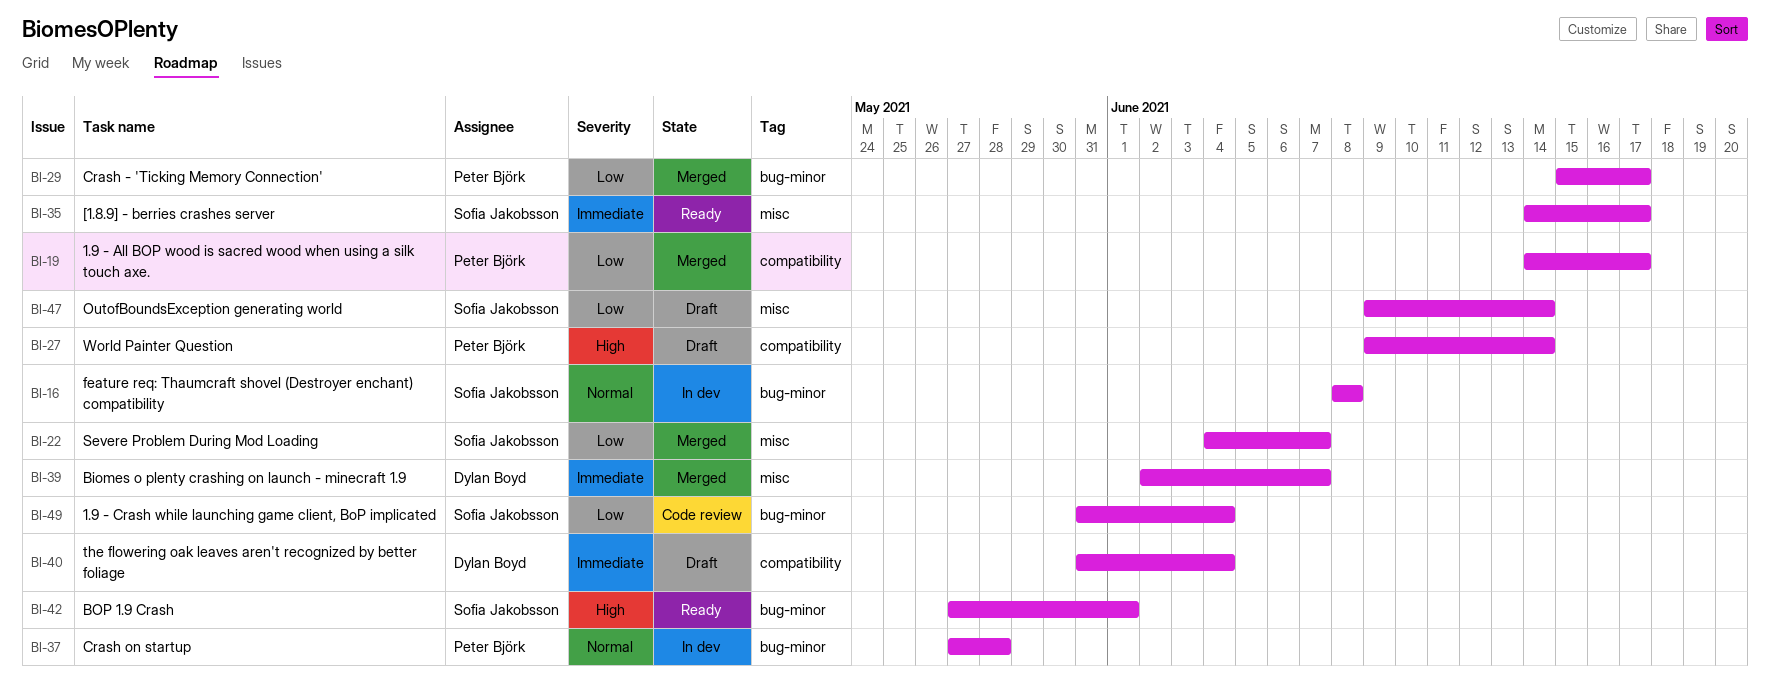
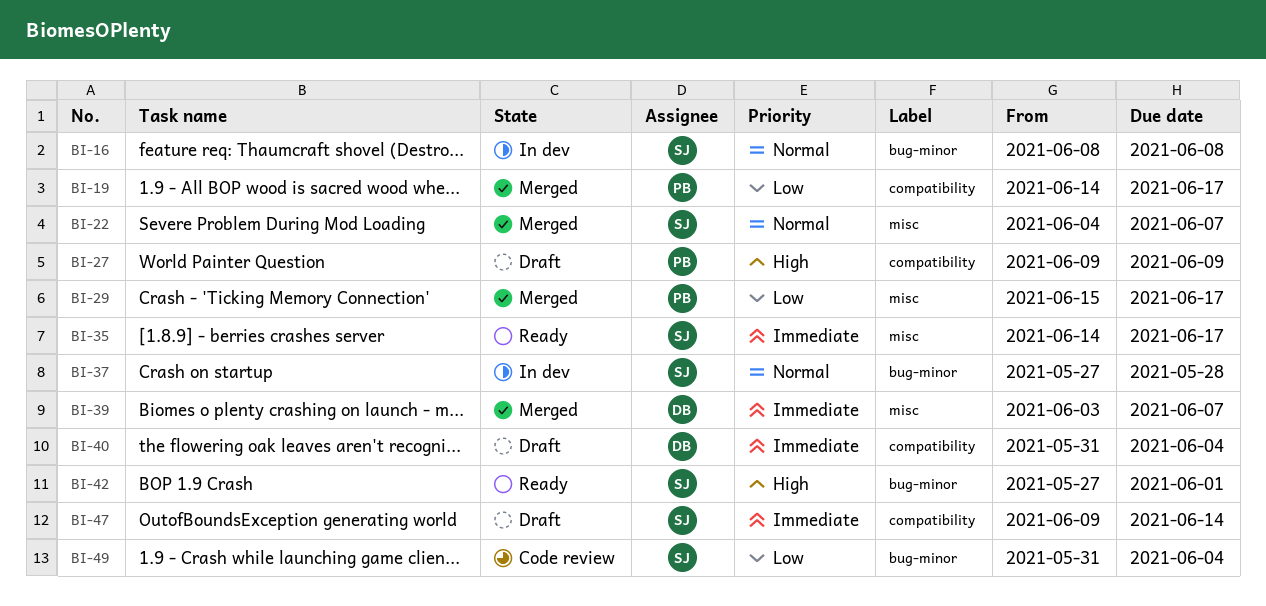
BI-22, priority: Low -> Normal
BI-27, due: Jun 14 -> Jun 9
BI-29, label: bug-minor -> misc
BI-37, owner: Peter Björk -> Sofia Jakobsson
BI-39, start: Jun 2 -> Jun 3
BI-47, priority: Low -> Immediate
BI-47, label: misc -> compatibility

